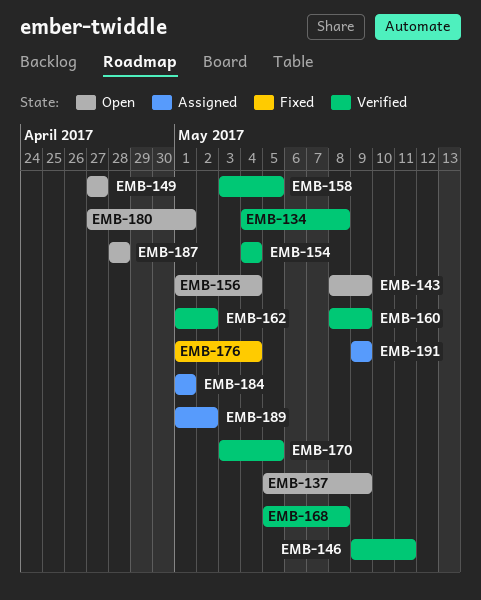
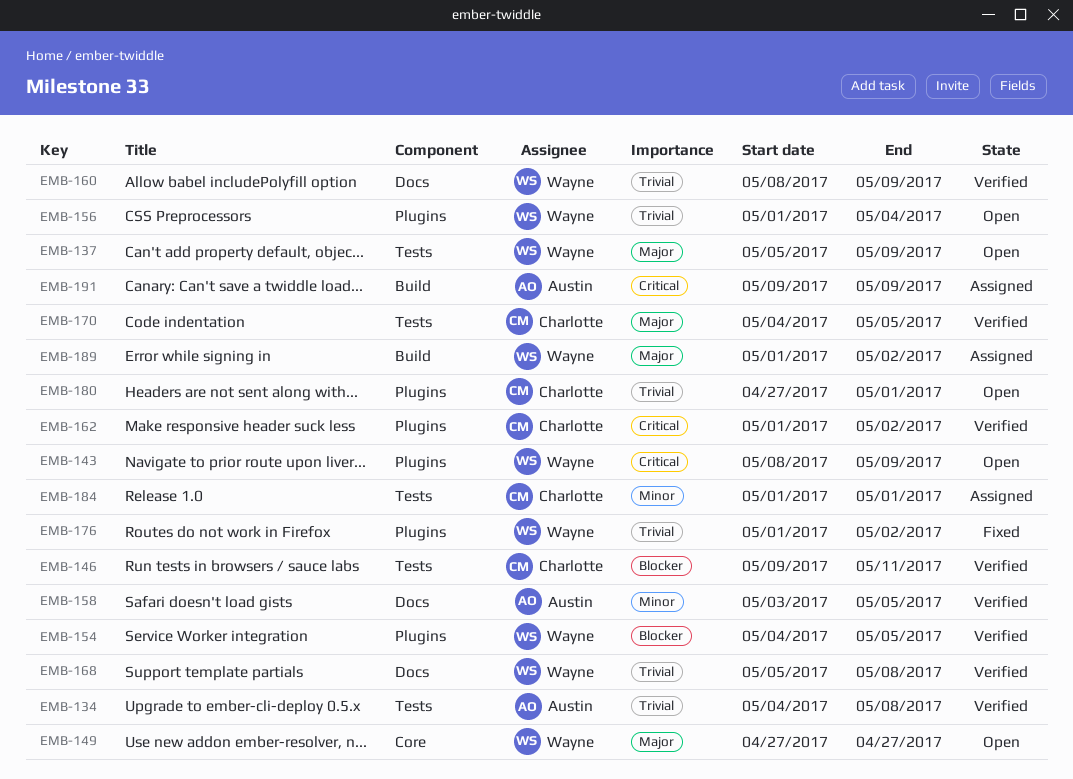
EMB-154, due: May 4 -> May 5
EMB-170, start: May 3 -> May 4
EMB-176, due: May 4 -> May 2
EMB-187: present -> none

